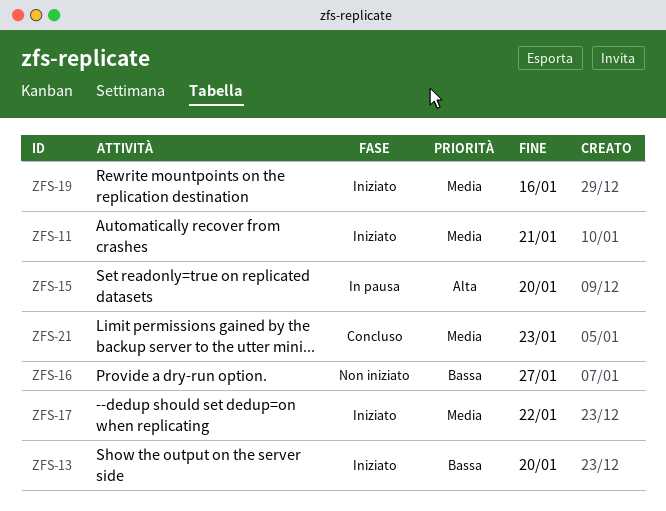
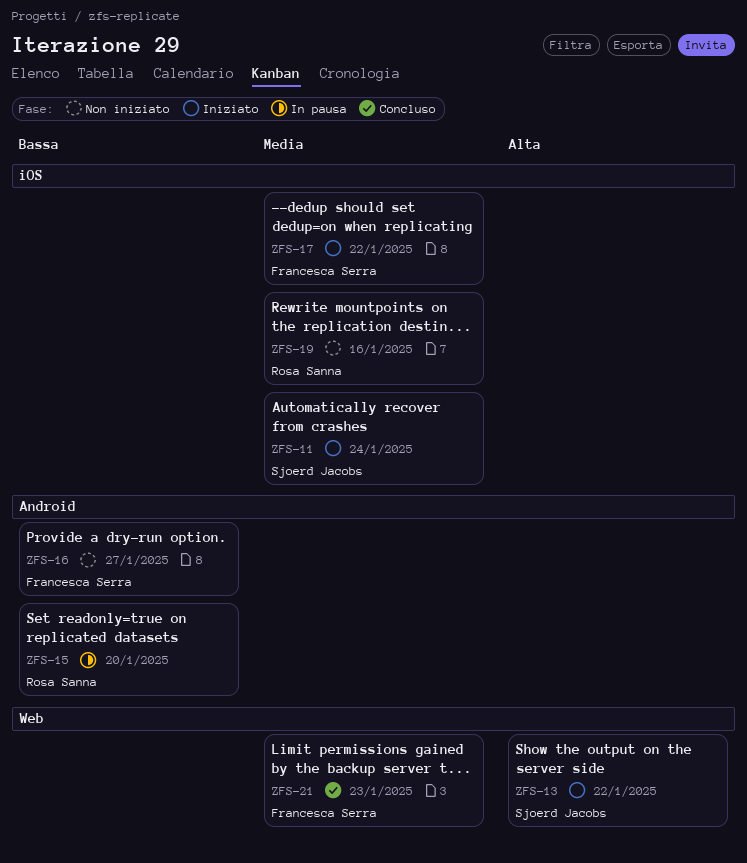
ZFS-11, due: Jan 21 -> Jan 24
ZFS-13, priority: Bassa -> Alta
ZFS-13, due: Jan 20 -> Jan 22
ZFS-15, priority: Alta -> Bassa
ZFS-19, status: Iniziato -> Non iniziato

